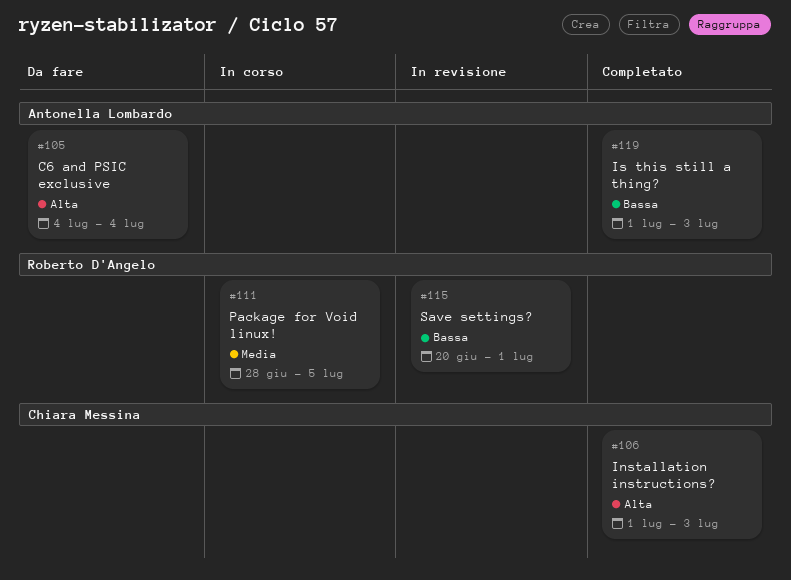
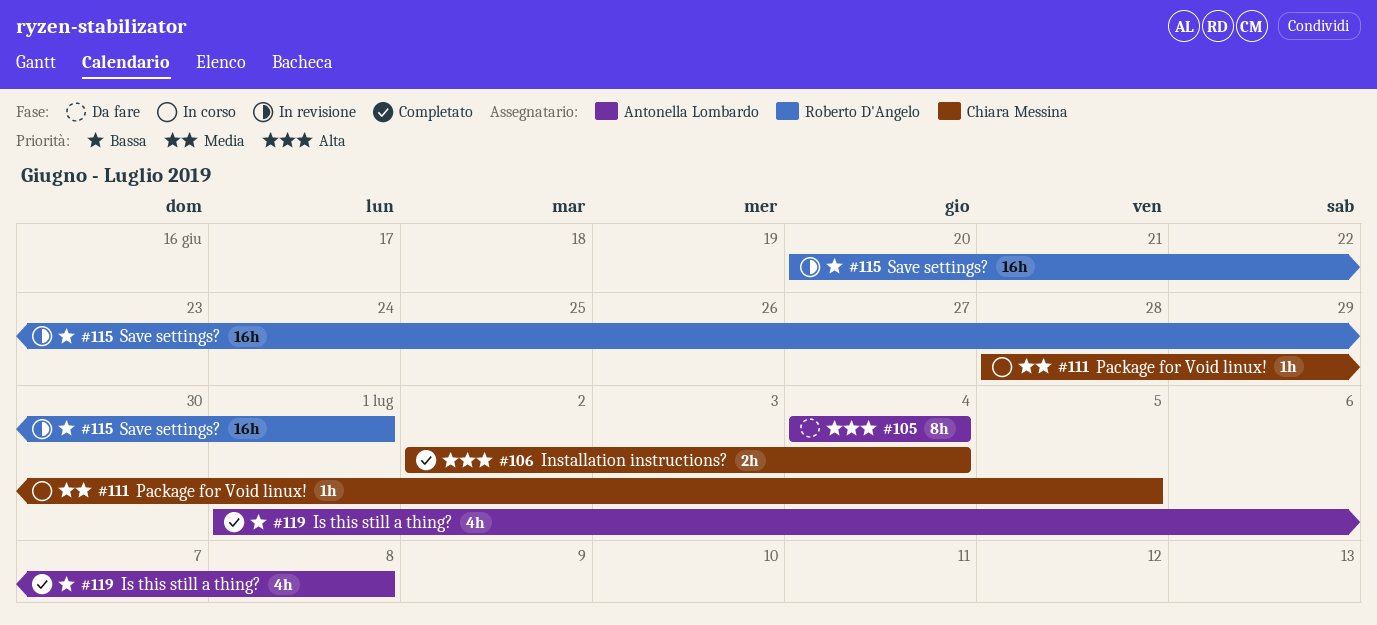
#106, start: Jul 1 -> Jul 2
#106, due: Jul 3 -> Jul 4
#111, owner: Roberto D'Angelo -> Chiara Messina
#119, due: Jul 3 -> Jul 8

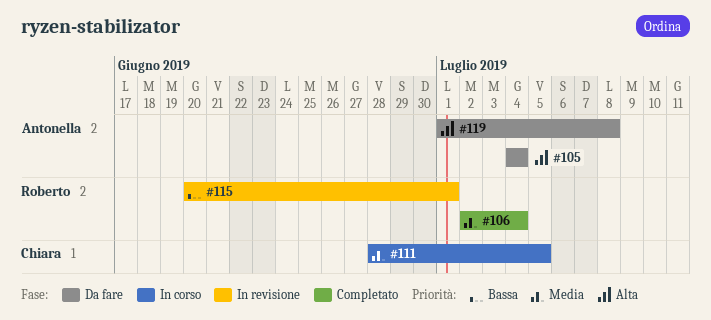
#106, owner: Chiara Messina -> Roberto D'Angelo
#106, priority: Alta -> Media
#119, status: Completato -> Da fare
#119, priority: Bassa -> Alta

